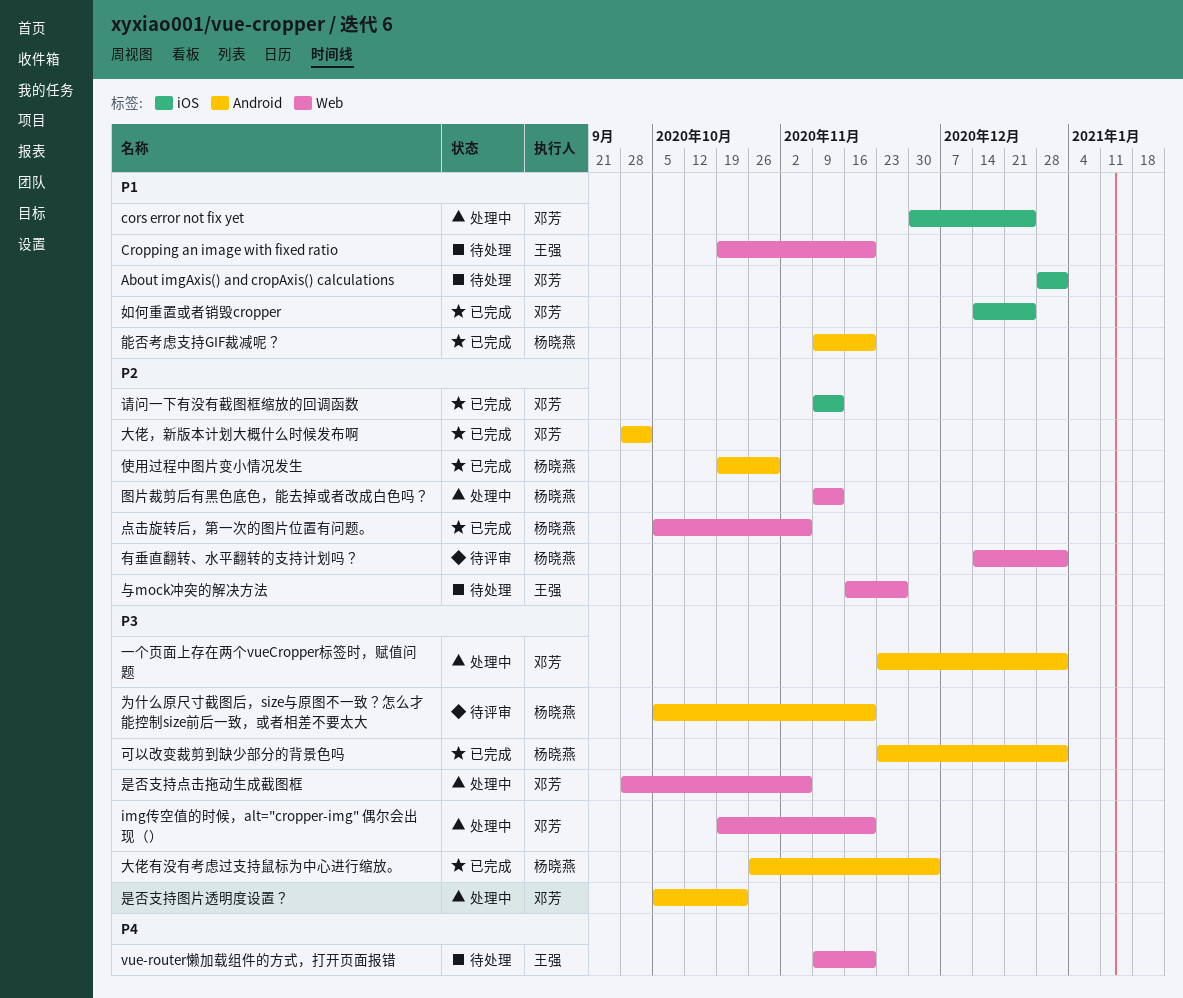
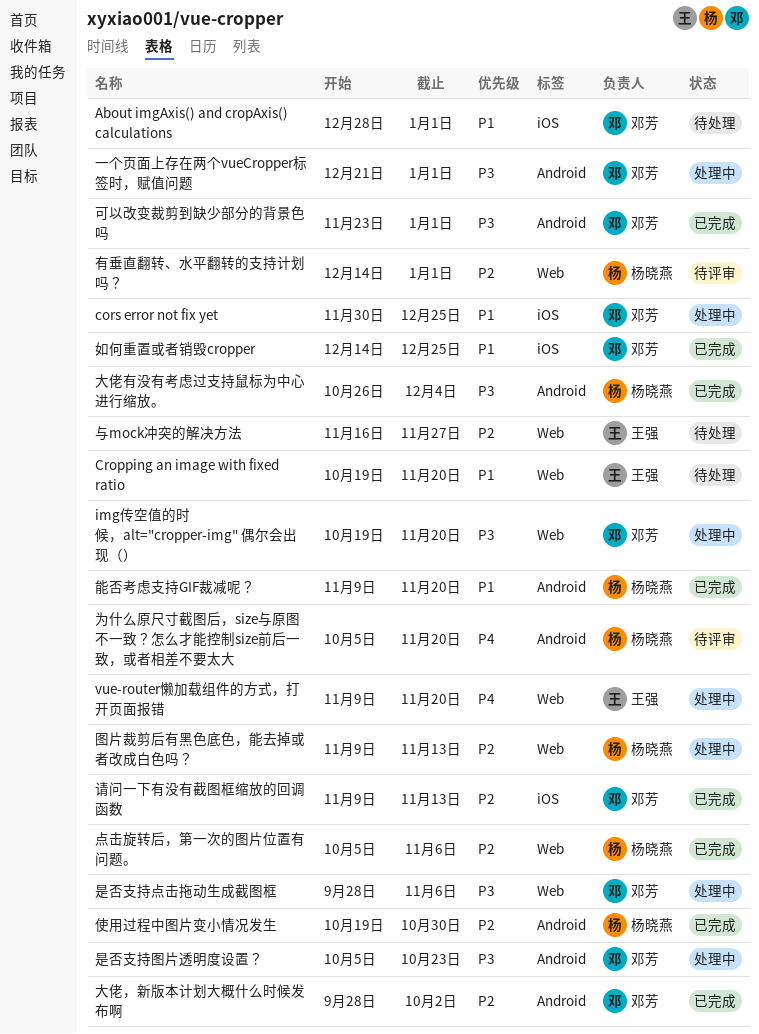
vue-router懒加载组件的方式，打开页面报错, status: 待处理 -> 处理中
一个页面上存在两个vueCropper标签时，赋值问题, start: Nov 23 -> Dec 21
为什么原尺寸截图后，size与原图不一致？怎么才能控制size前后一致，或者相差不要太大, priority: P3 -> P4
可以改变裁剪到缺少部分的背景色吗, owner: 杨晓燕 -> 邓芳

